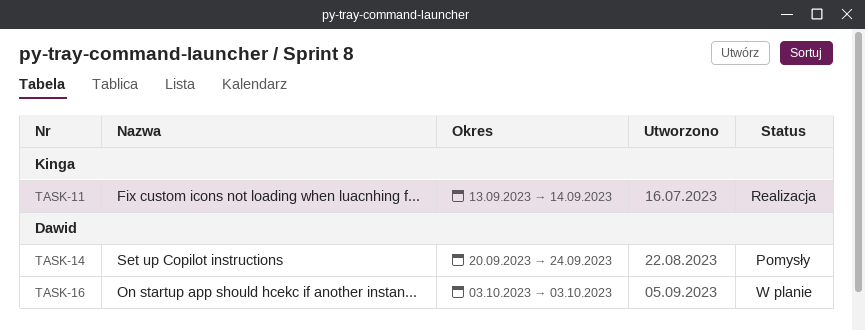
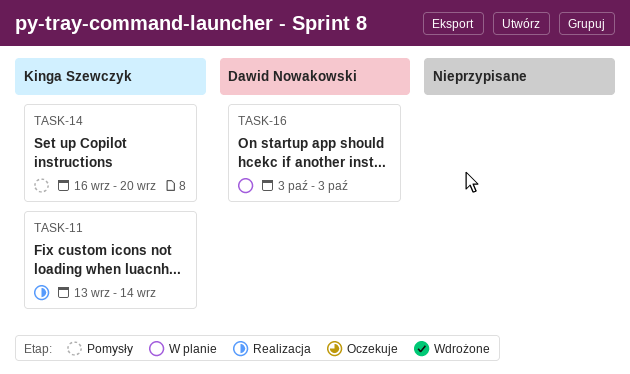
TASK-14, owner: Dawid Nowakowski -> Kinga Szewczyk
TASK-14, start: Sep 20 -> Sep 16
TASK-14, due: Sep 24 -> Sep 20

